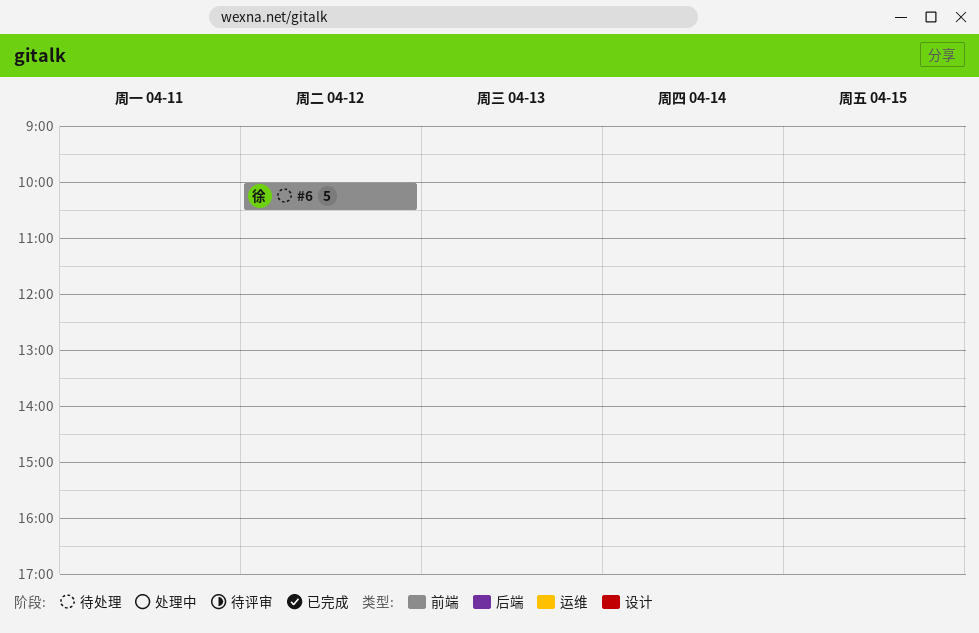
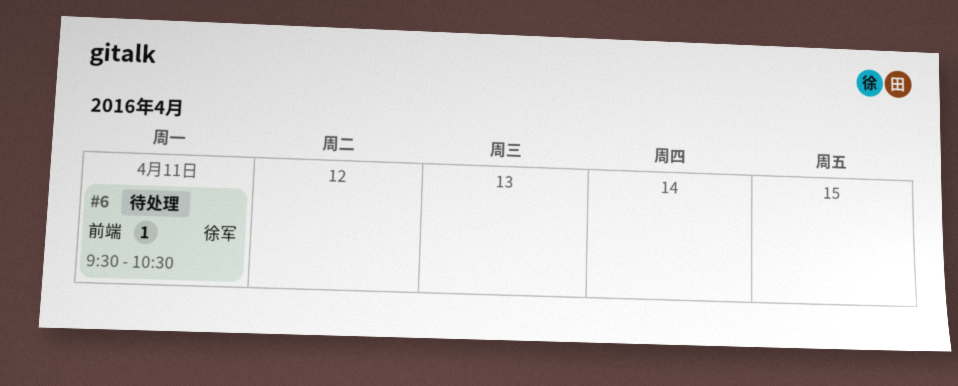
#6, estimate: 5 -> 1
#6, day: Apr 12 -> Apr 11
#6, begins: 10:00 -> 09:30

